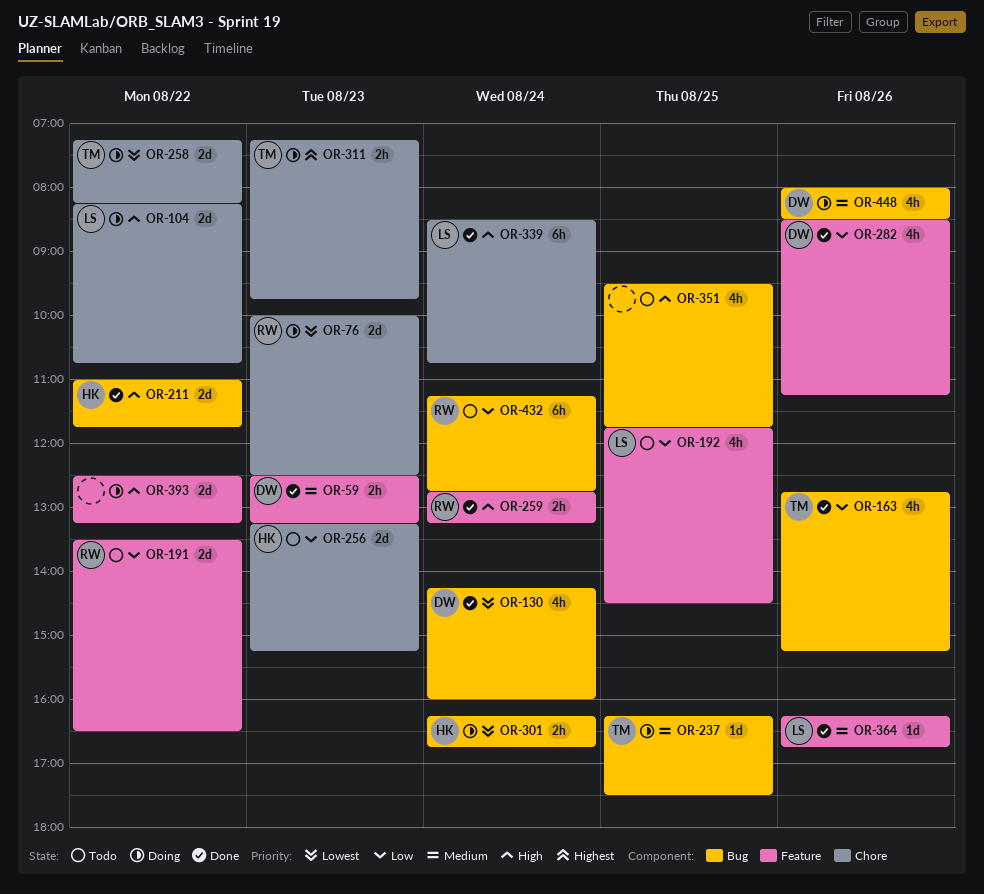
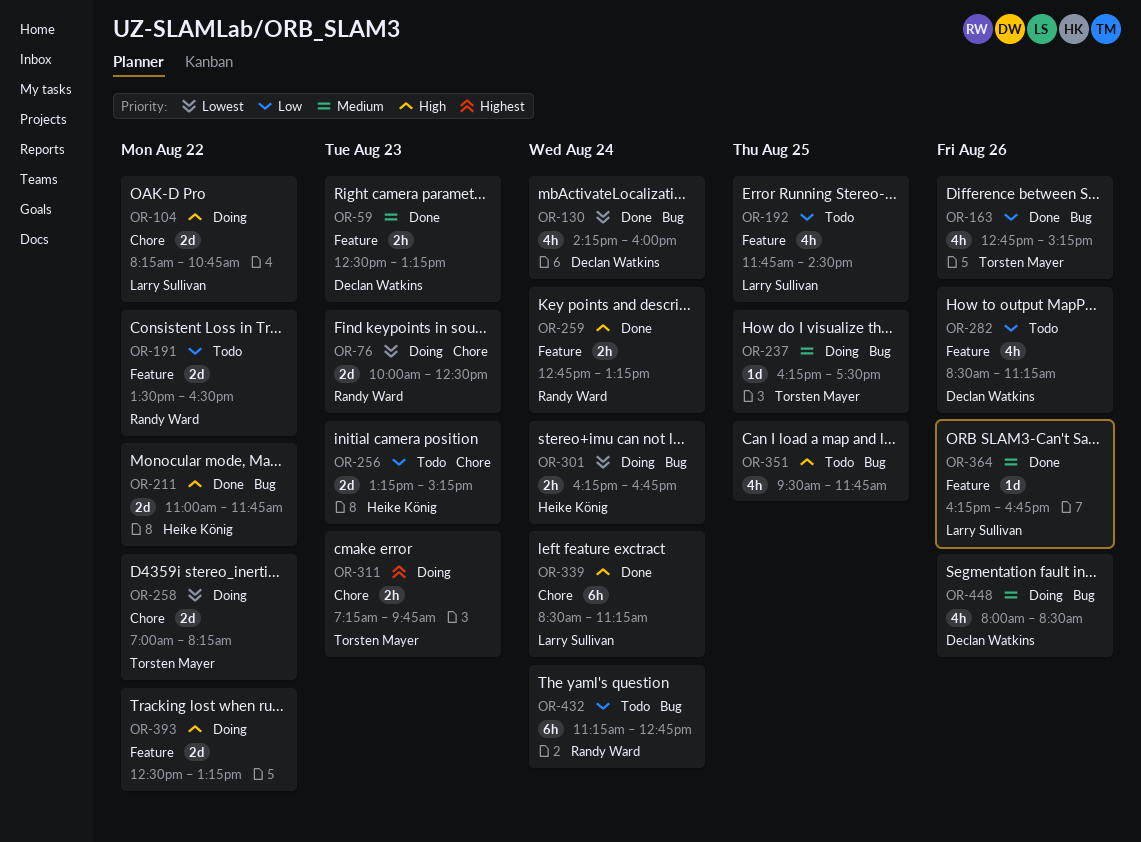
OR-258, begins: 07:15 -> 07:00
OR-282, status: Done -> Todo
OR-339, ends: 10:45 -> 11:15

